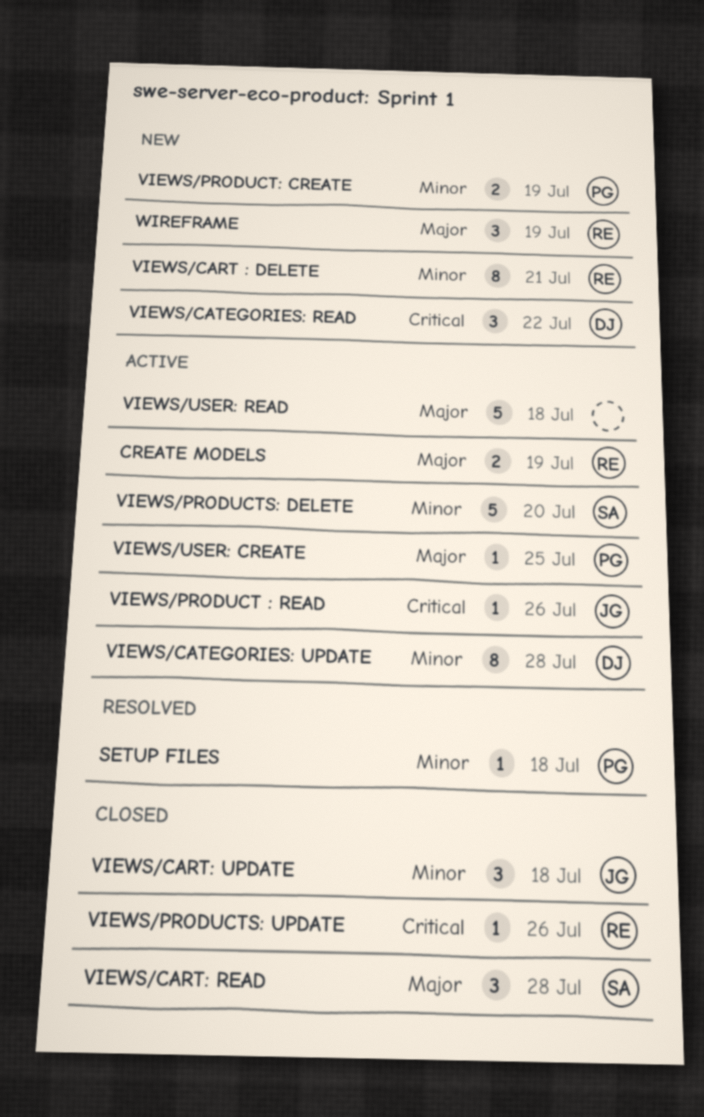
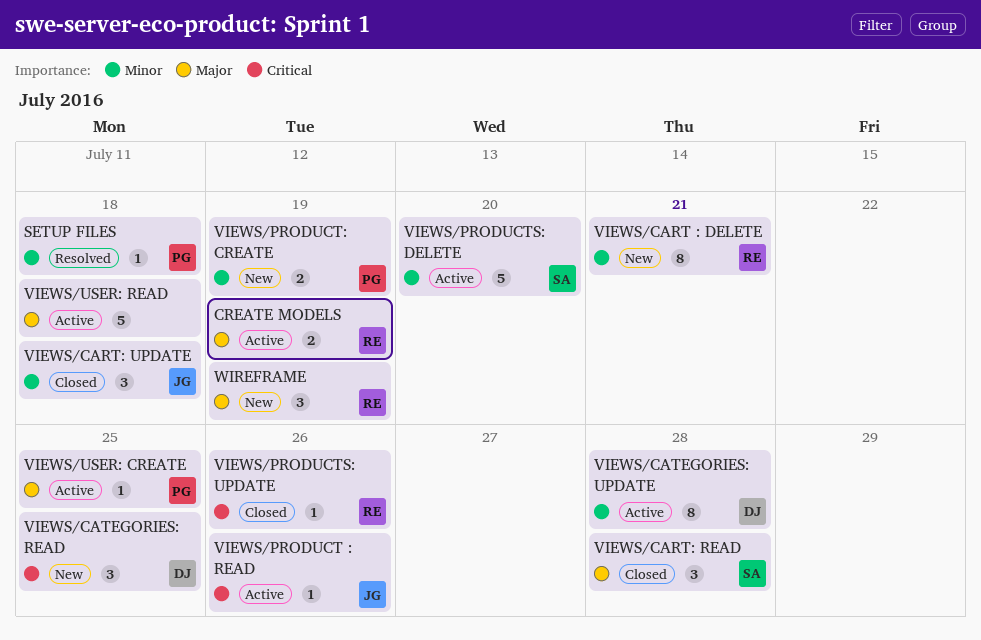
VIEWS/CATEGORIES: READ, due: Jul 22 -> Jul 25

